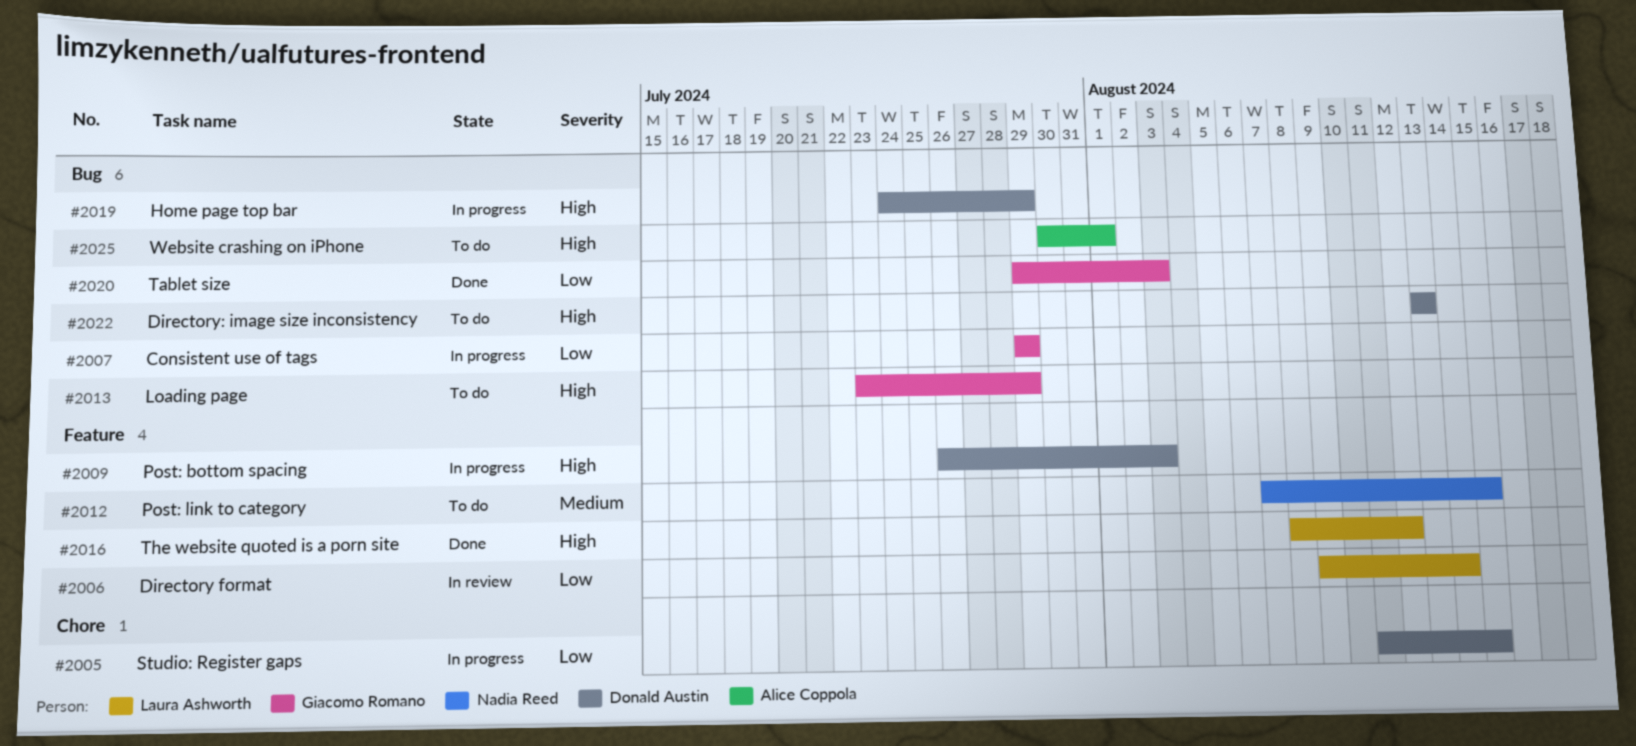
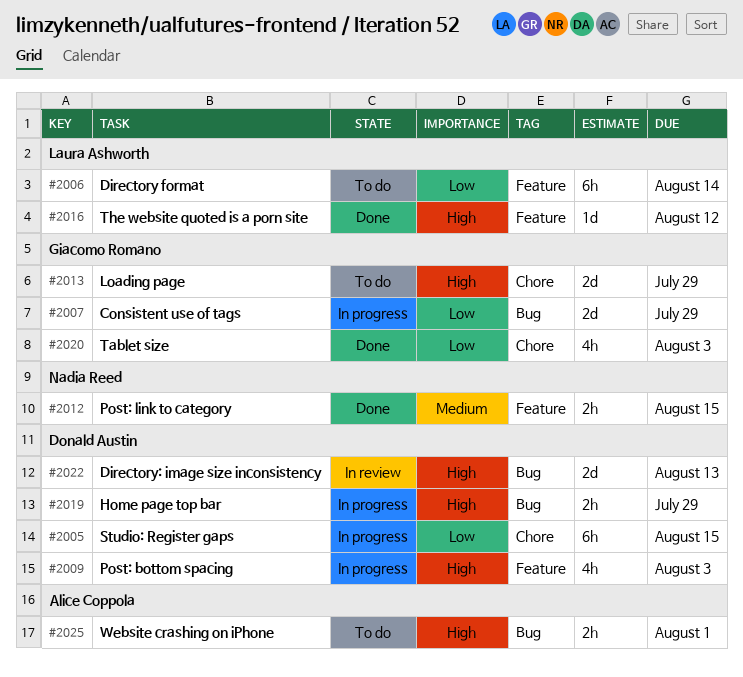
#2006, status: In review -> To do
#2012, status: To do -> Done
#2013, label: Bug -> Chore
#2020, label: Bug -> Chore
#2022, status: To do -> In review

